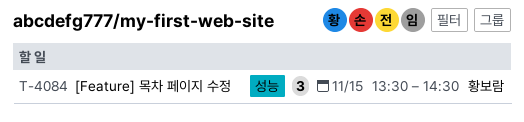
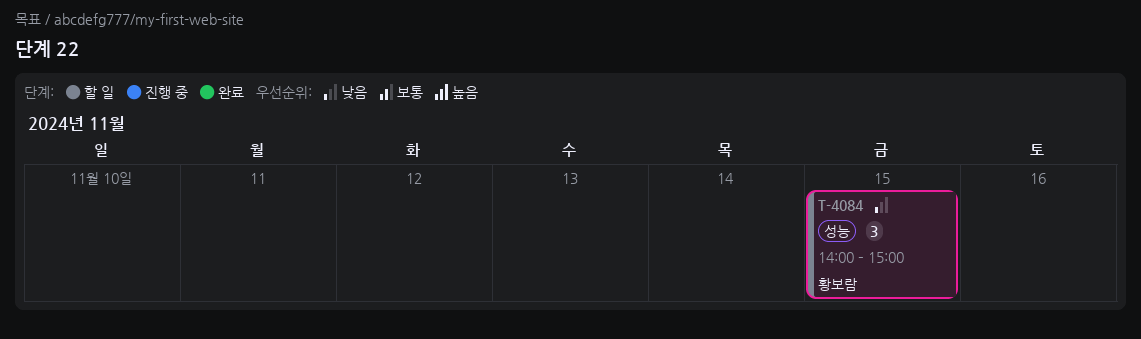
T-4084, begins: 13:30 -> 14:00
T-4084, ends: 14:30 -> 15:00

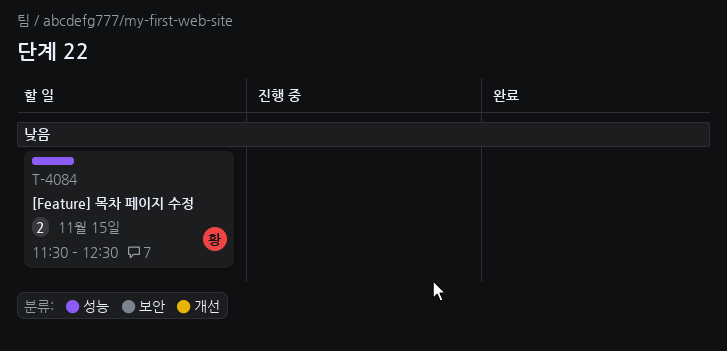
T-4084, estimate: 3 -> 2
T-4084, begins: 14:00 -> 11:30
T-4084, ends: 15:00 -> 12:30

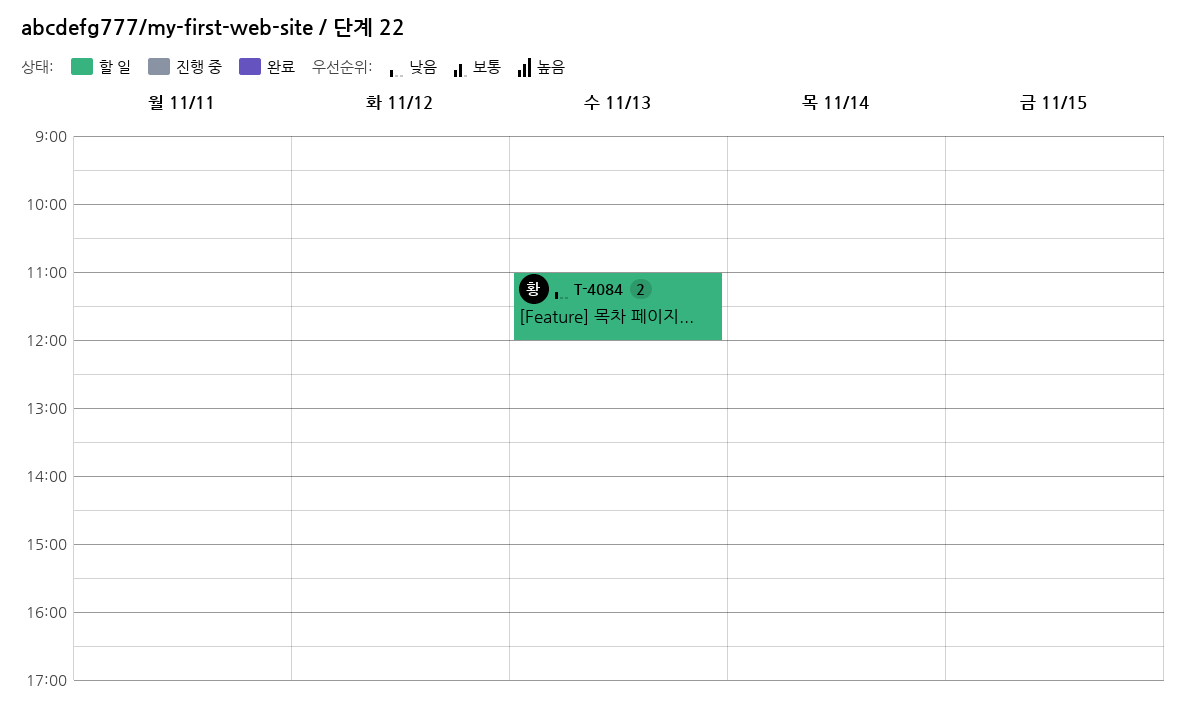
T-4084, day: Nov 15 -> Nov 13
T-4084, begins: 11:30 -> 11:00
T-4084, ends: 12:30 -> 12:00

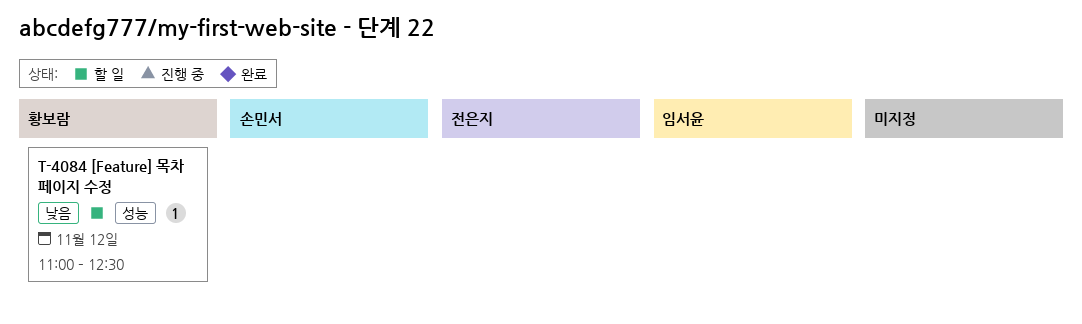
T-4084, estimate: 2 -> 1
T-4084, day: Nov 13 -> Nov 12
T-4084, ends: 12:00 -> 12:30

